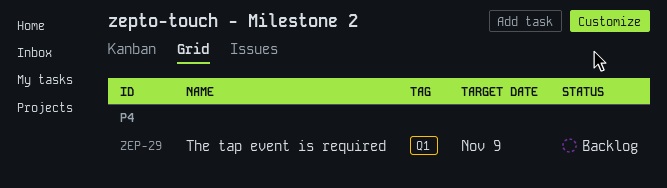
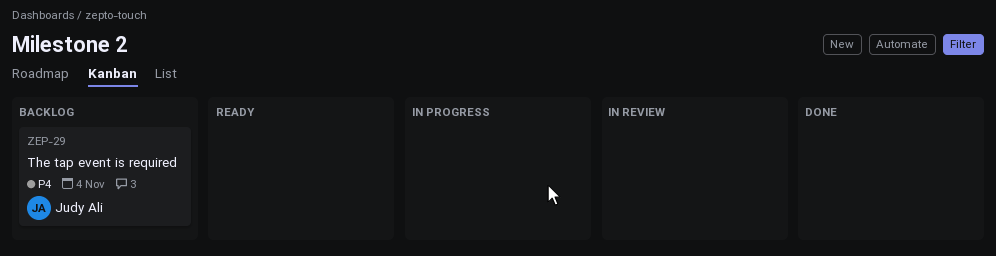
ZEP-29, due: Nov 9 -> Nov 4

